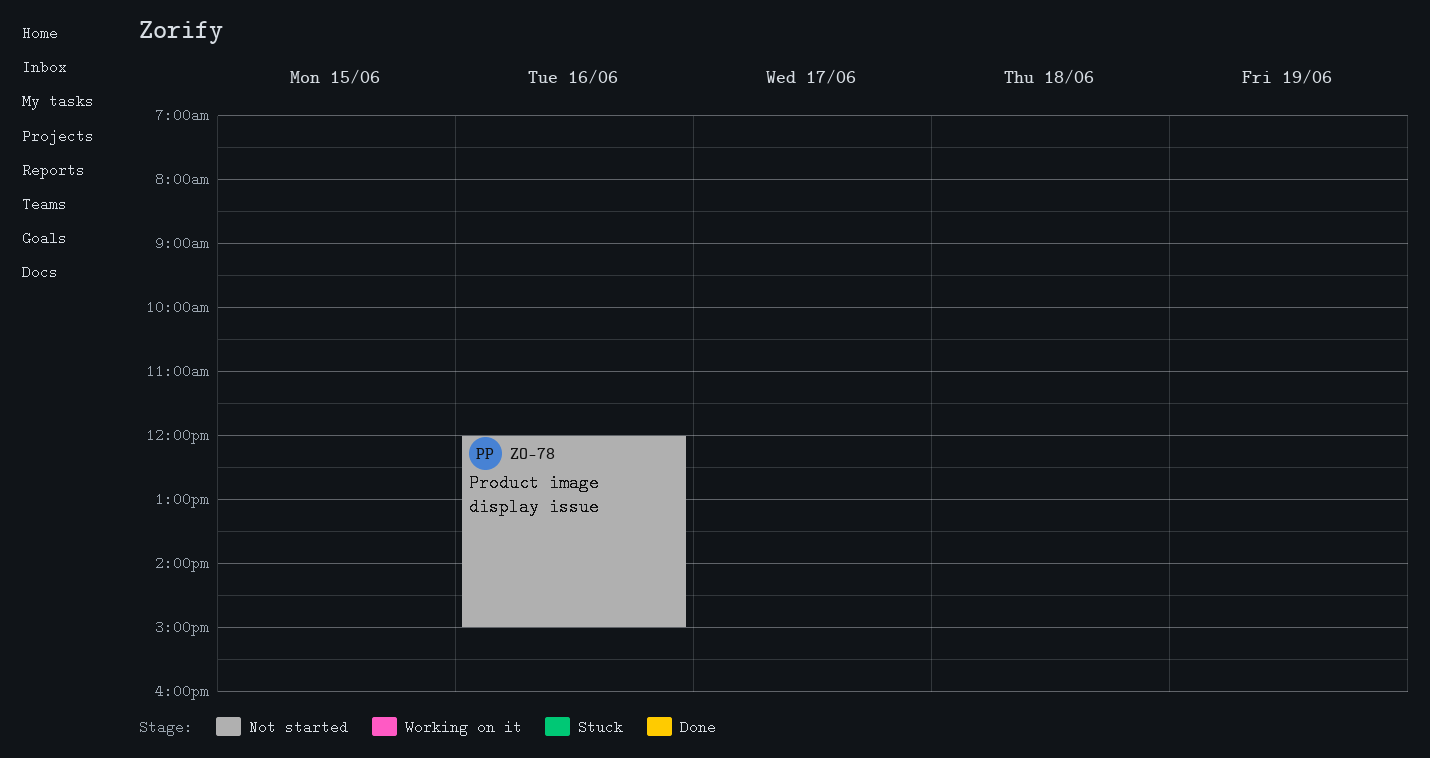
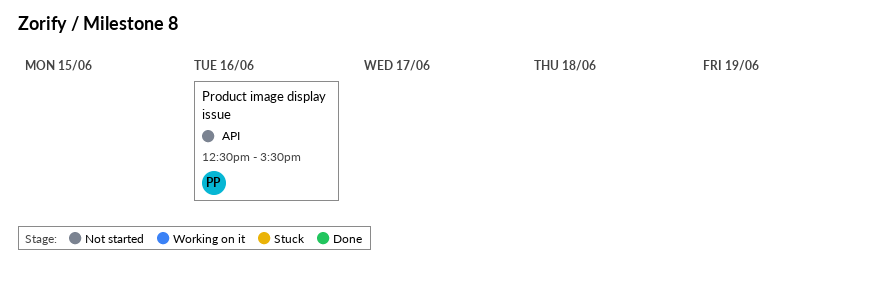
Product image display issue, begins: 12:00 -> 12:30
Product image display issue, ends: 15:00 -> 15:30

